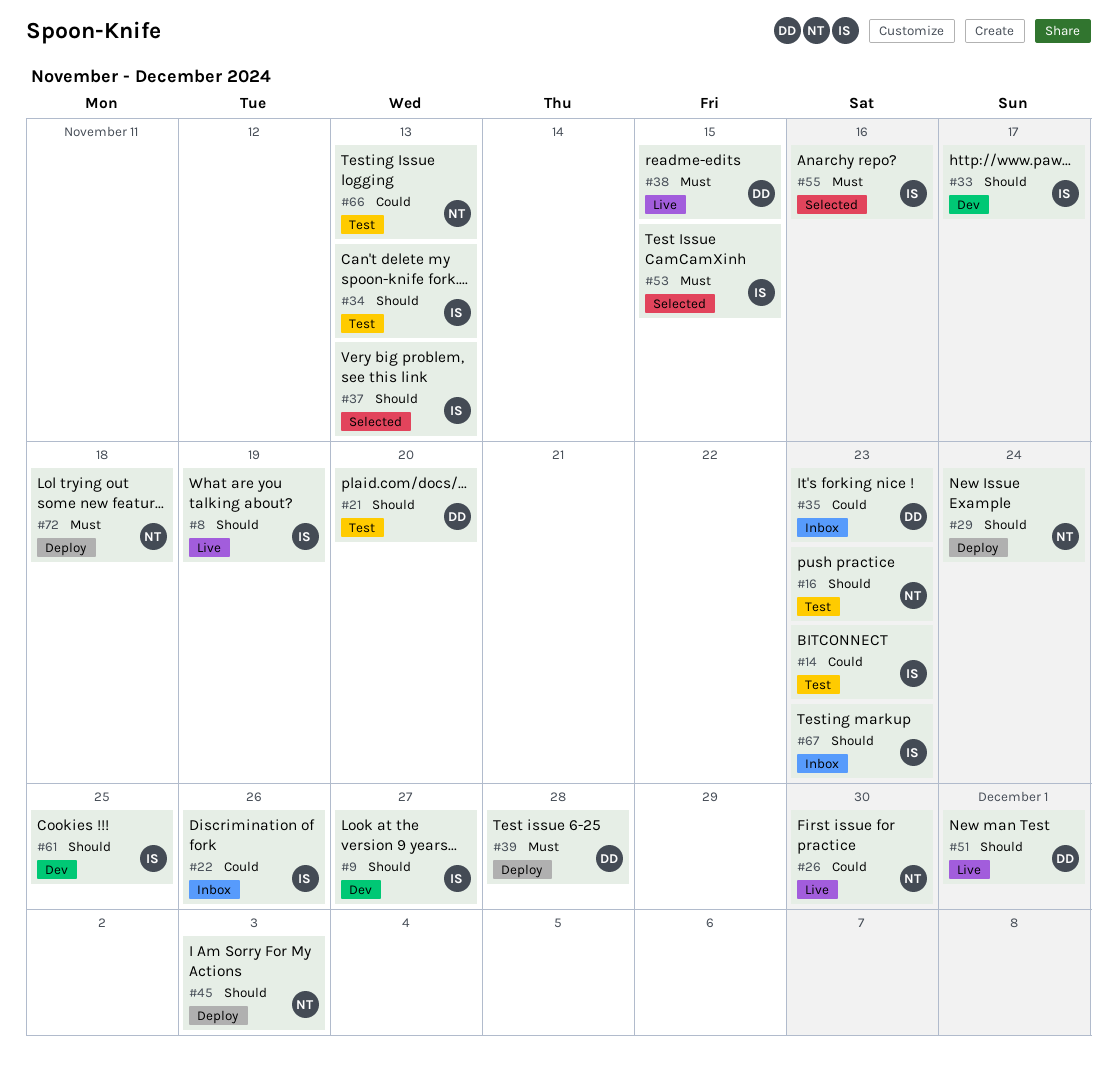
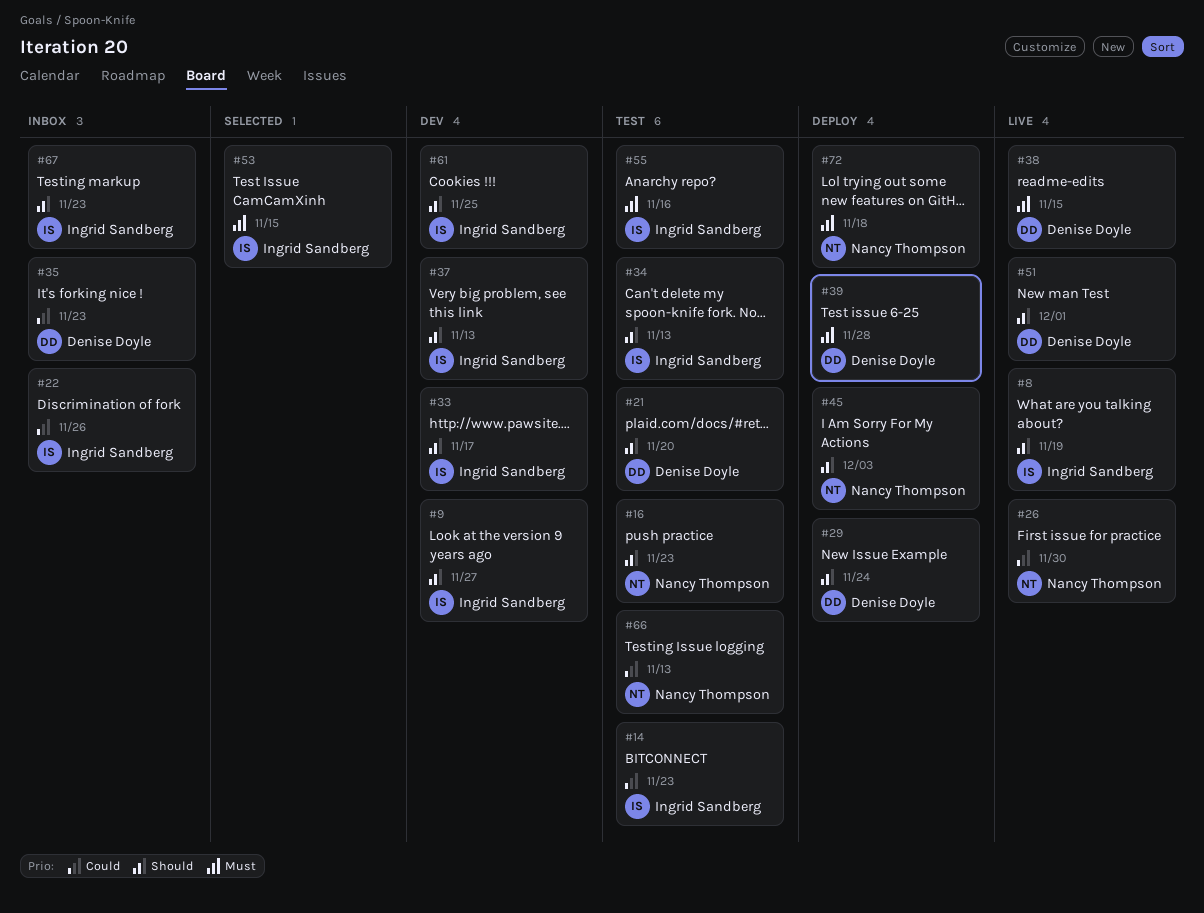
#29, owner: Nancy Thompson -> Denise Doyle
#37, status: Selected -> Dev
#55, status: Selected -> Test

